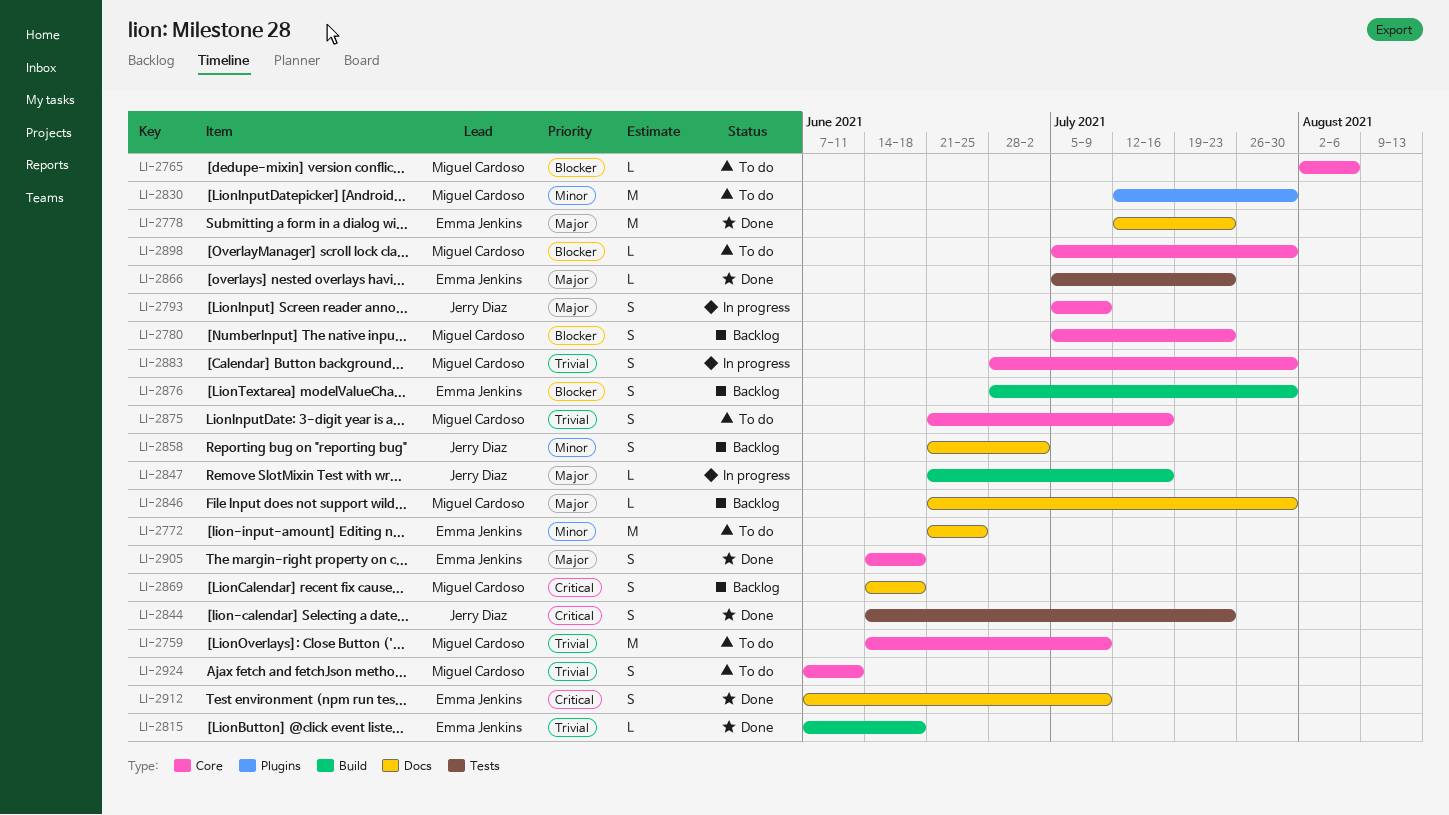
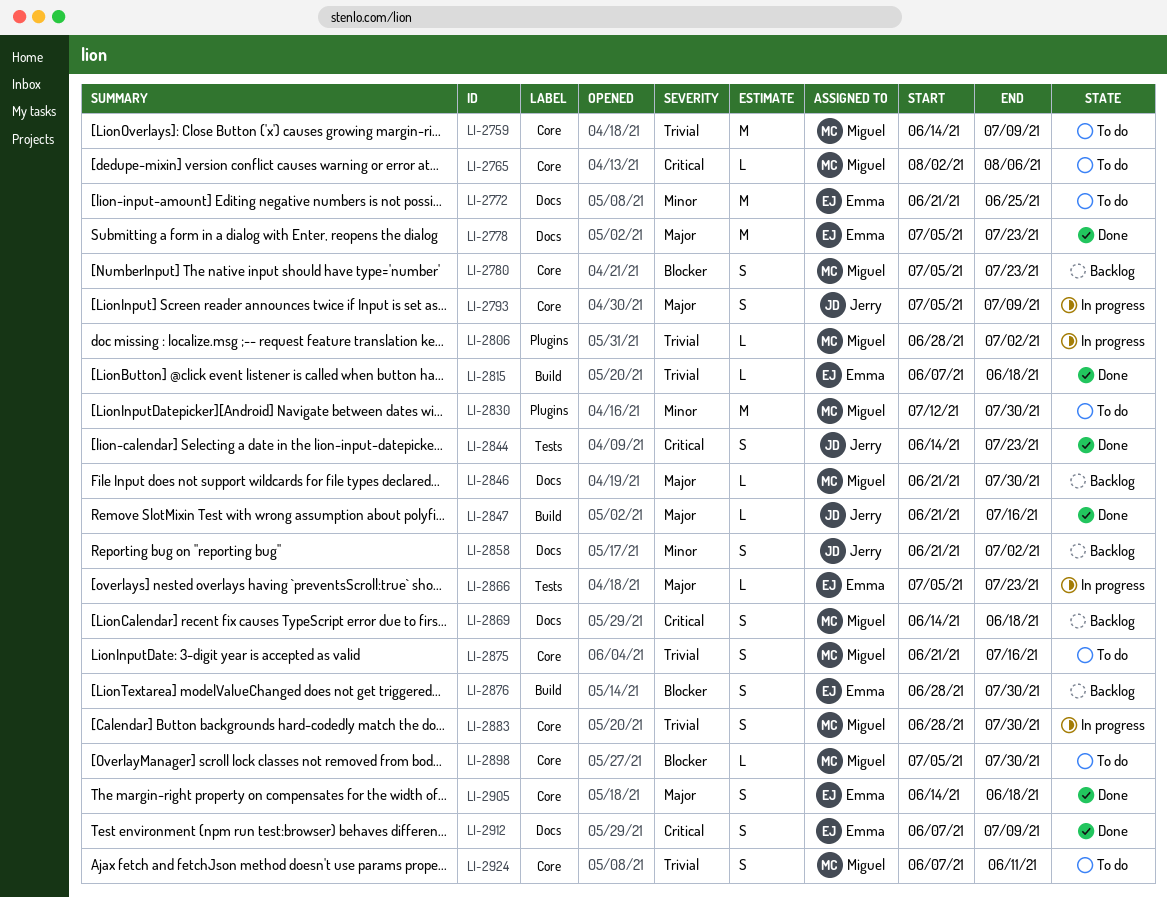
LI-2765, priority: Blocker -> Critical
LI-2778, start: Jul 12 -> Jul 5
LI-2806: none -> present
LI-2847, status: In progress -> Done
LI-2866, status: Done -> In progress

